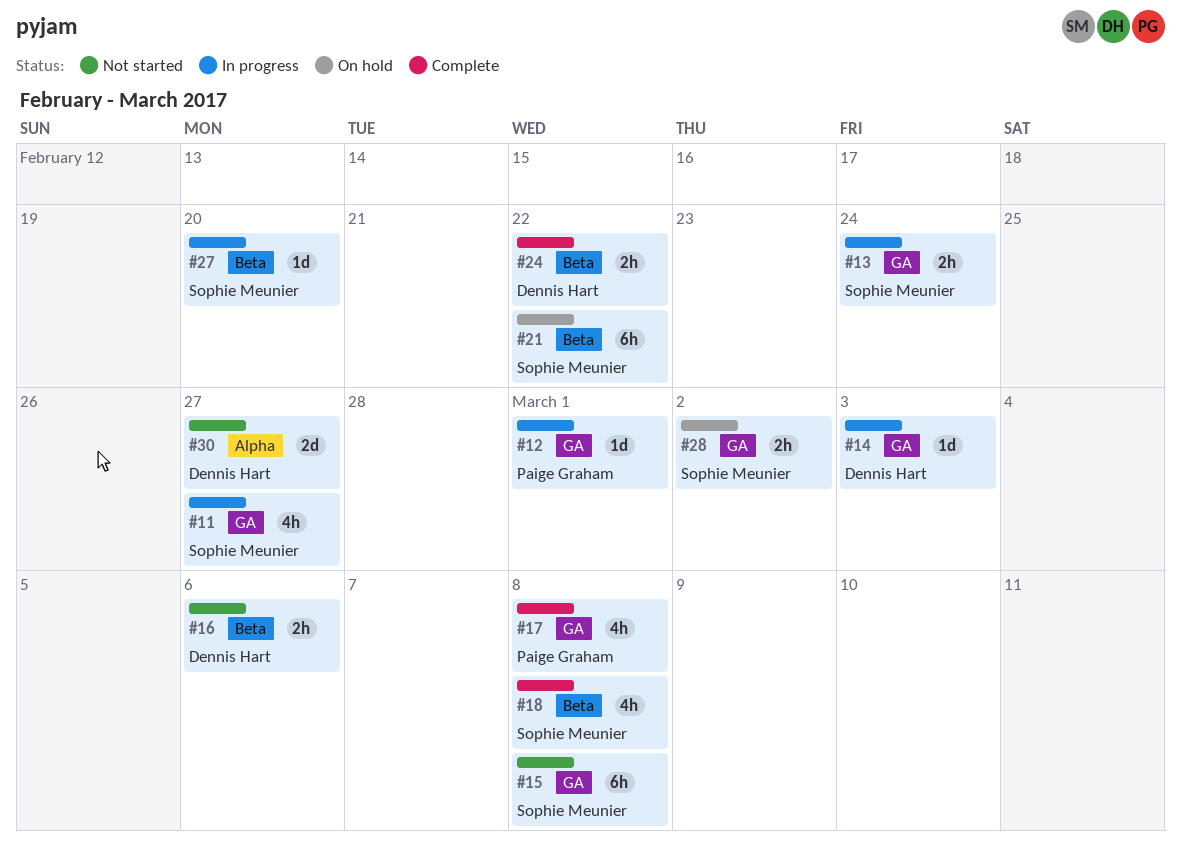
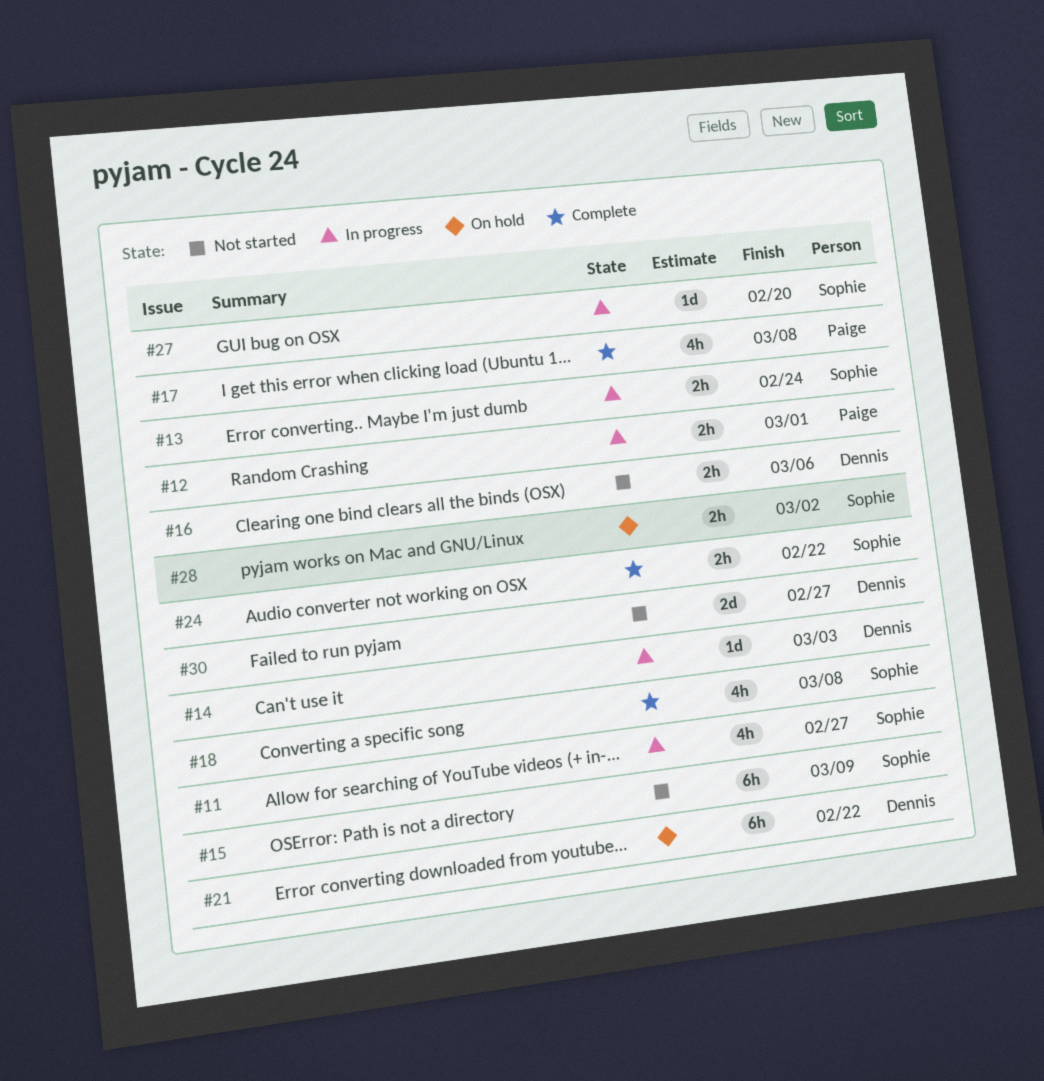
#12, estimate: 1d -> 2h
#15, due: Mar 8 -> Mar 9
#21, owner: Sophie Meunier -> Dennis Hart
#24, owner: Dennis Hart -> Sophie Meunier

